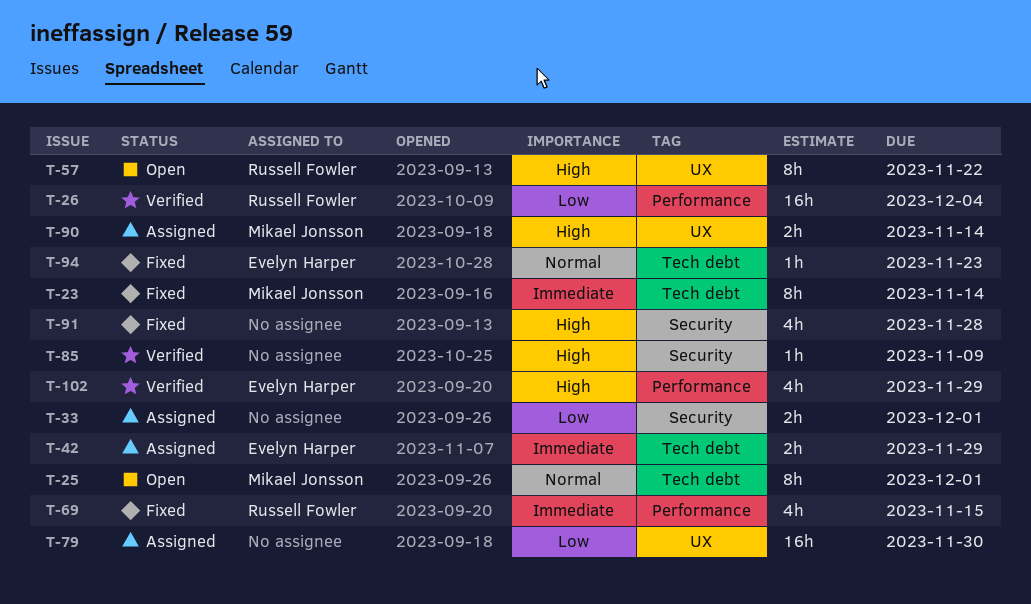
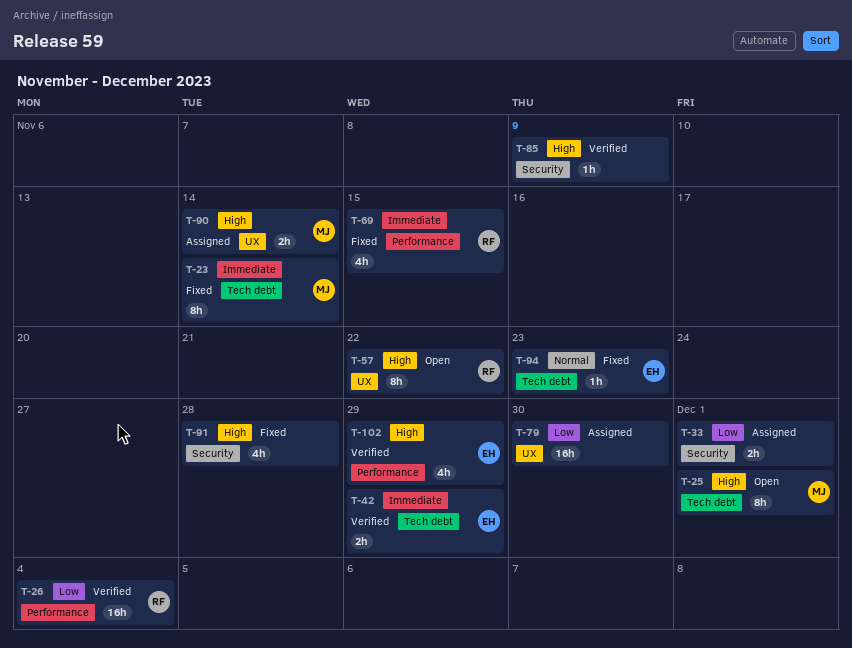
T-25, priority: Normal -> High
T-42, status: Assigned -> Verified

